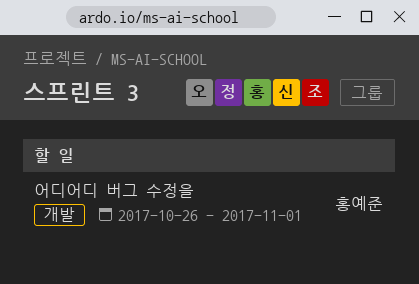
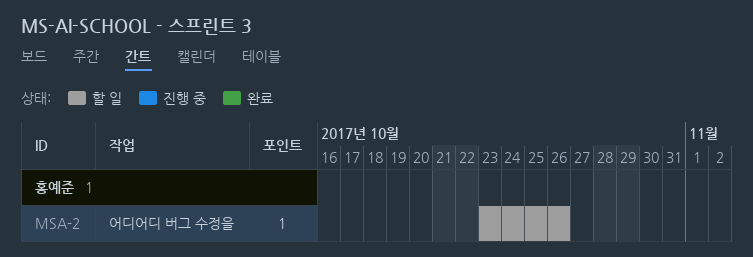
어디어디 버그 수정을, start: Oct 26 -> Oct 23
어디어디 버그 수정을, due: Nov 1 -> Oct 26

